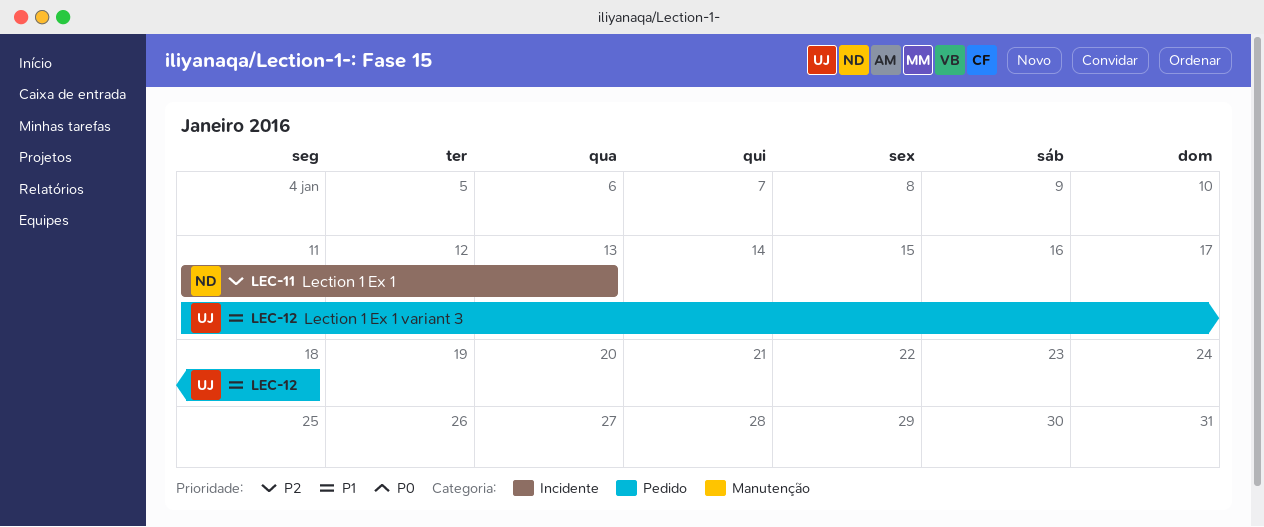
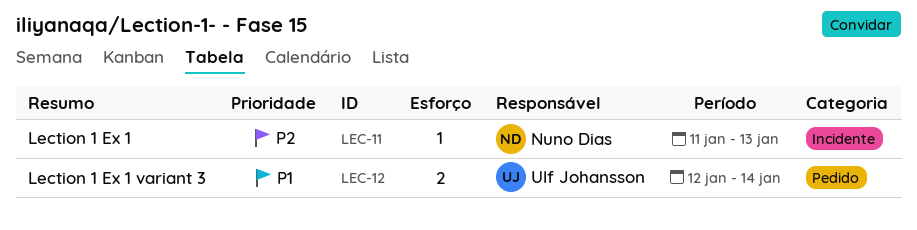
LEC-12, start: Jan 11 -> Jan 12
LEC-12, due: Jan 18 -> Jan 14

